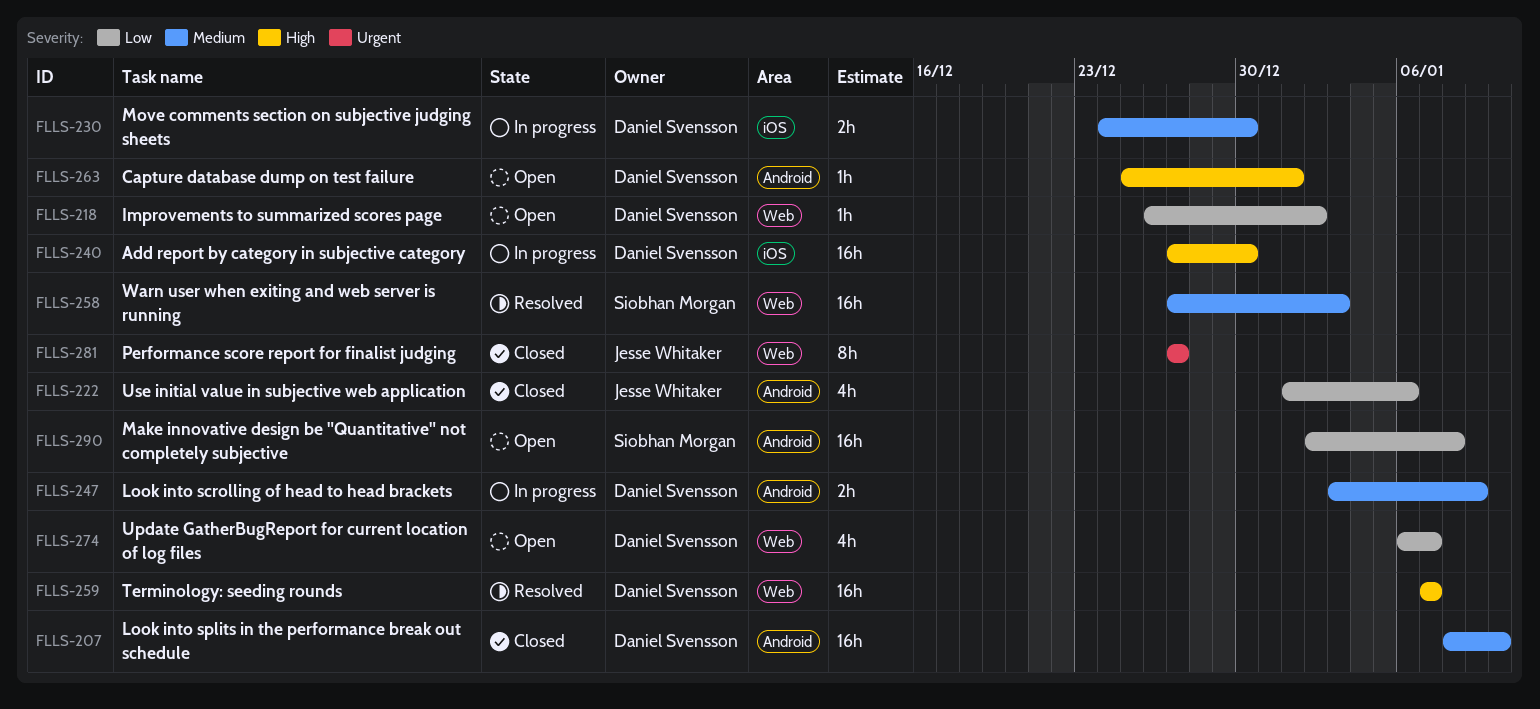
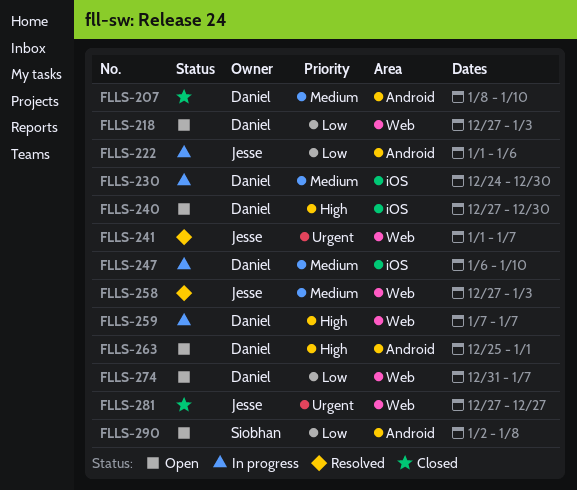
FLLS-218, start: Dec 26 -> Dec 27
FLLS-218, due: Jan 2 -> Jan 3
FLLS-222, status: Closed -> In progress
FLLS-240, status: In progress -> Open
FLLS-241: none -> present
FLLS-247, label: Android -> iOS
FLLS-247, start: Jan 3 -> Jan 6
FLLS-247, due: Jan 9 -> Jan 10
FLLS-258, owner: Siobhan Morgan -> Jesse Whitaker
FLLS-259, status: Resolved -> In progress
FLLS-274, start: Jan 6 -> Dec 31

